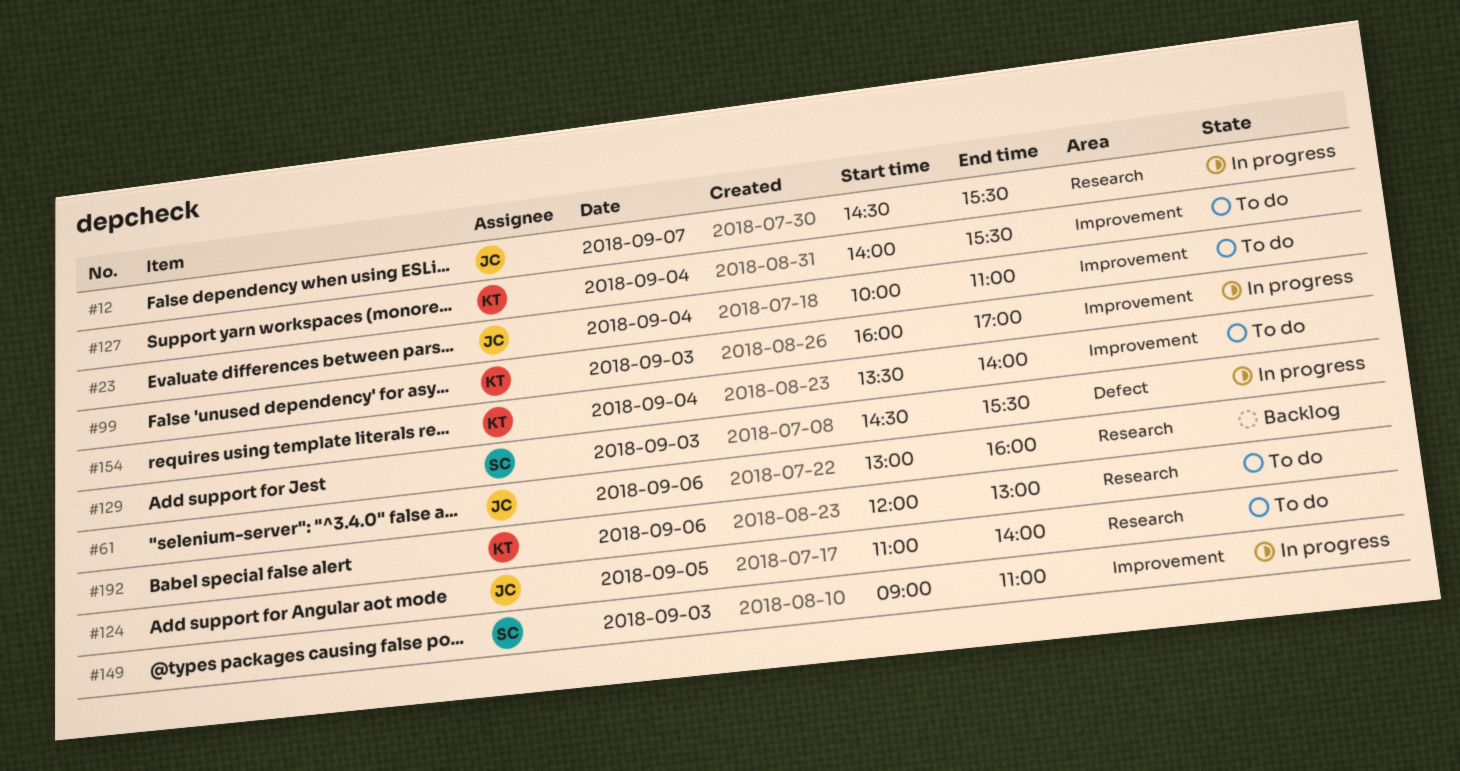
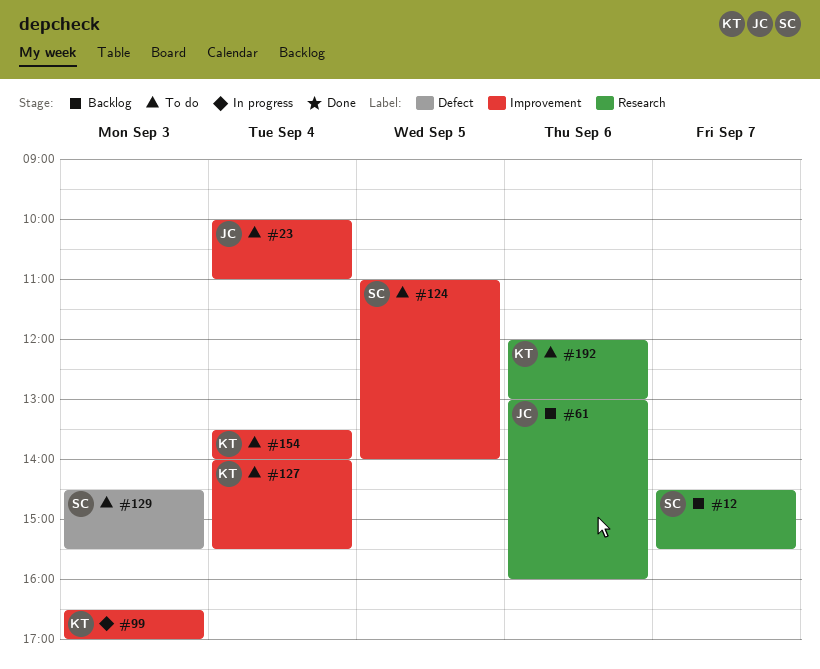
#12, status: In progress -> Backlog
#12, owner: JC -> SC
#99, begins: 16:00 -> 16:30
#124, owner: JC -> SC
#124, label: Research -> Improvement
#129, status: In progress -> To do
#149: present -> none

